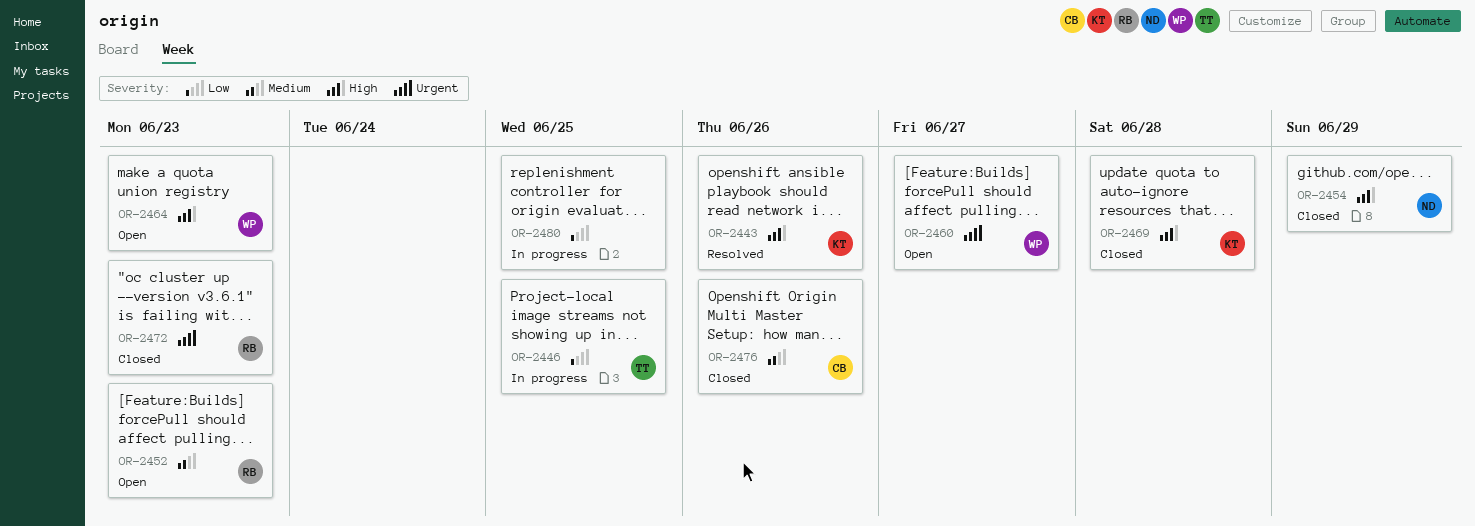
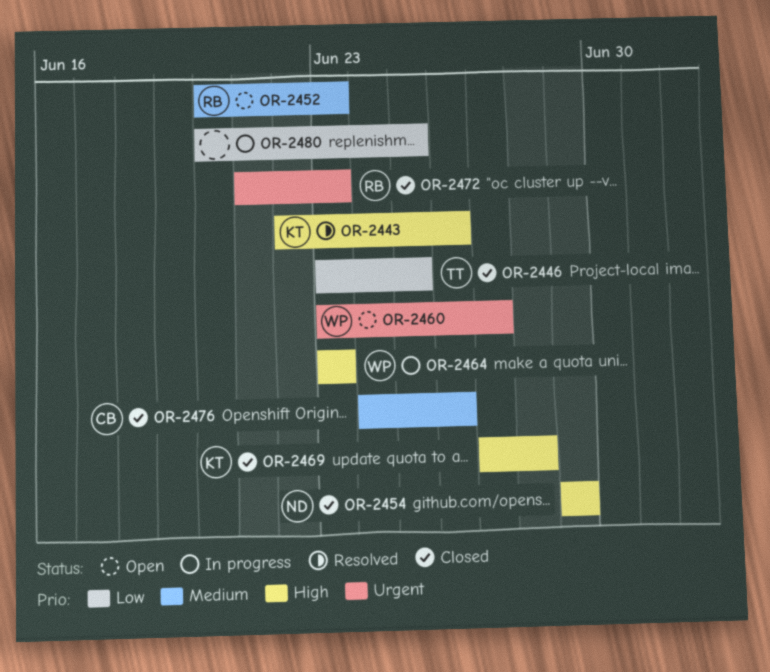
OR-2446, status: In progress -> Closed
OR-2464, status: Open -> In progress

